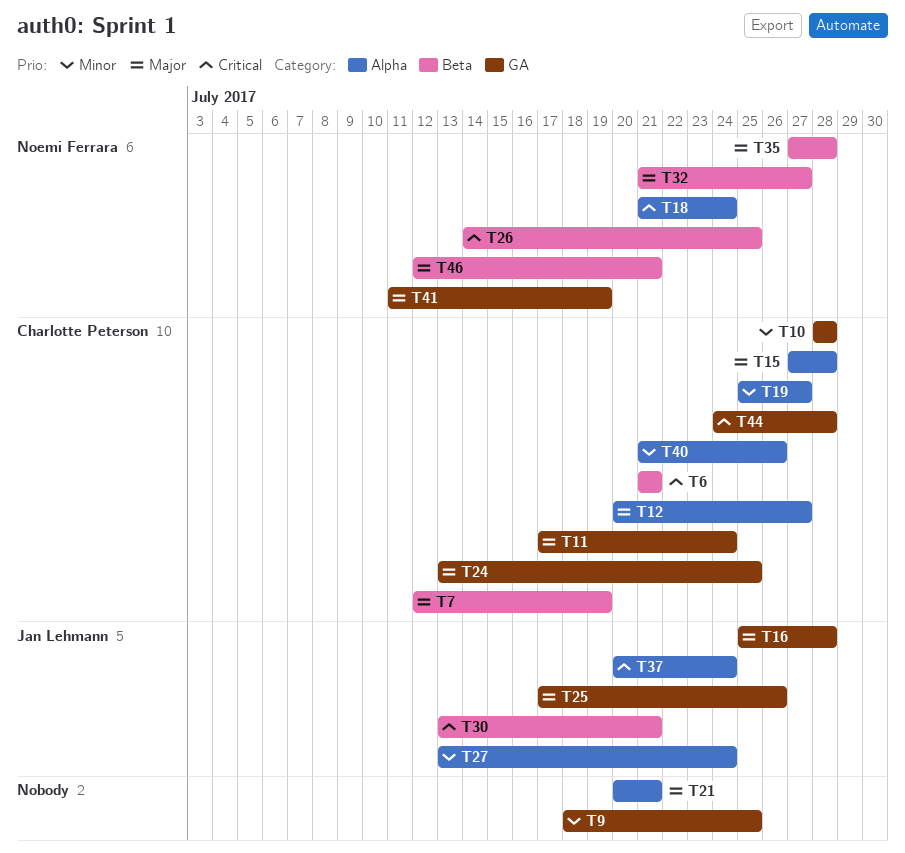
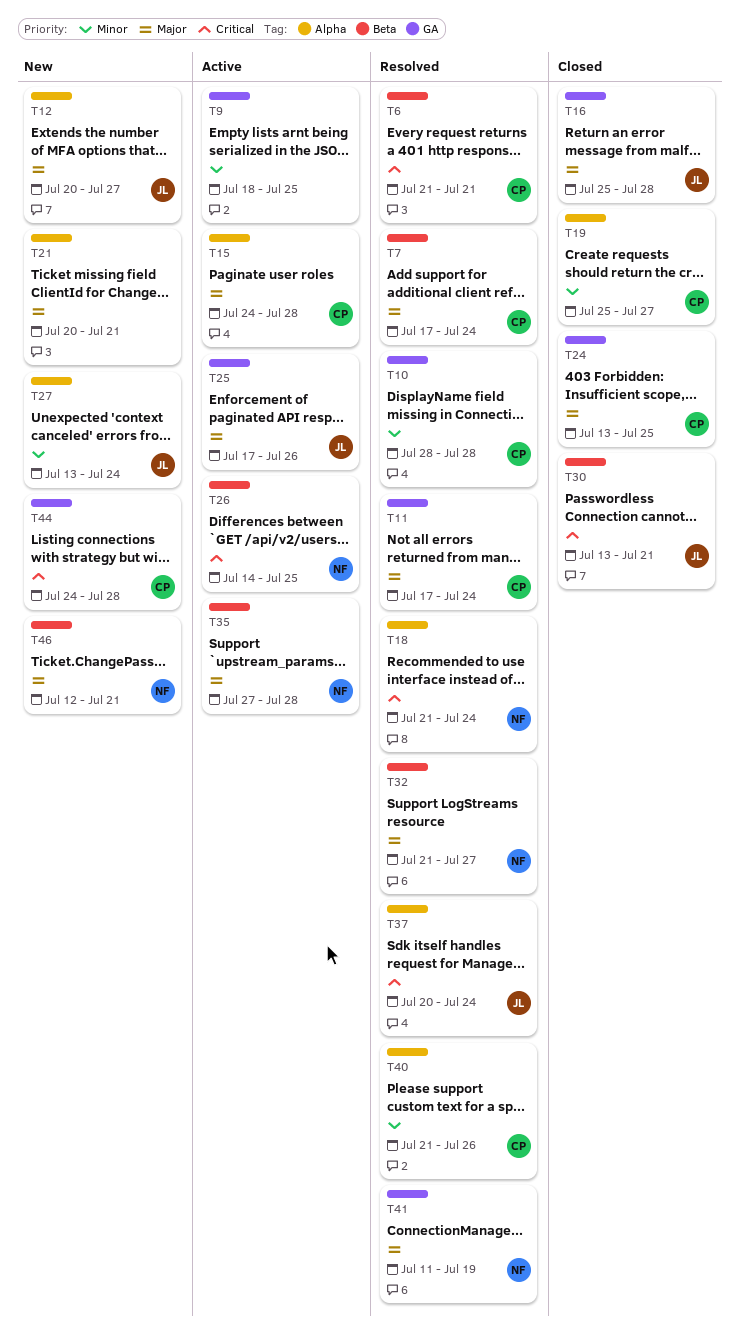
T7, start: Jul 12 -> Jul 17
T7, due: Jul 19 -> Jul 24
T12, owner: Charlotte Peterson -> Jan Lehmann
T15, start: Jul 27 -> Jul 24

